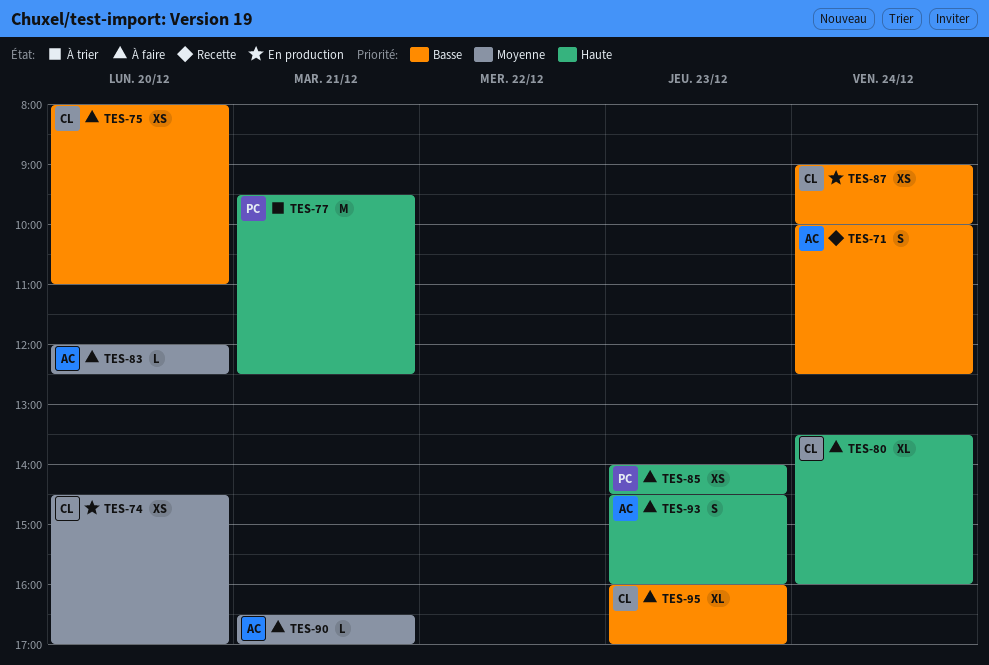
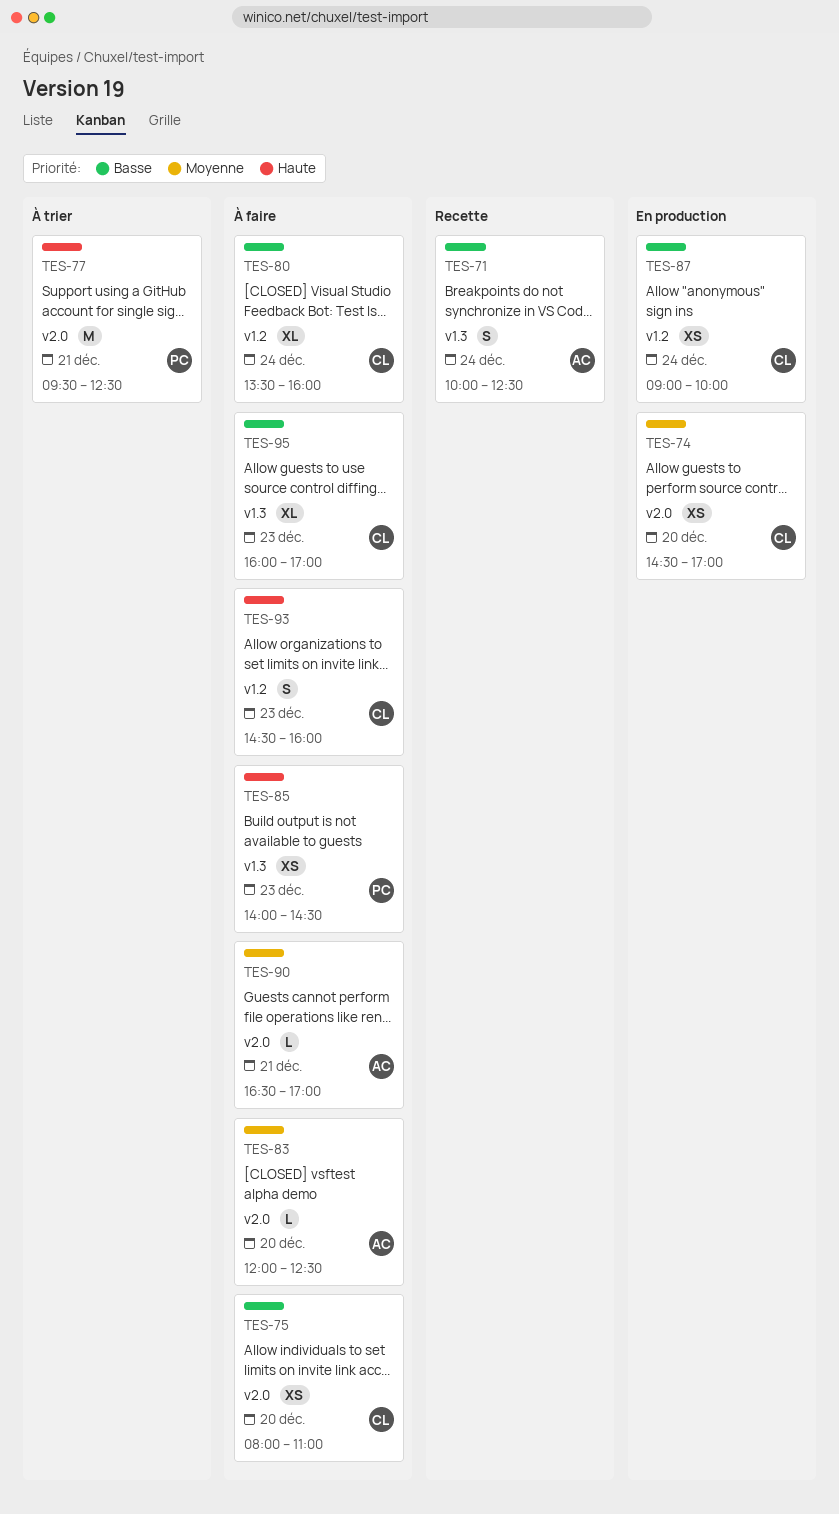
TES-80, priority: Haute -> Basse
TES-93, owner: AC -> CL

